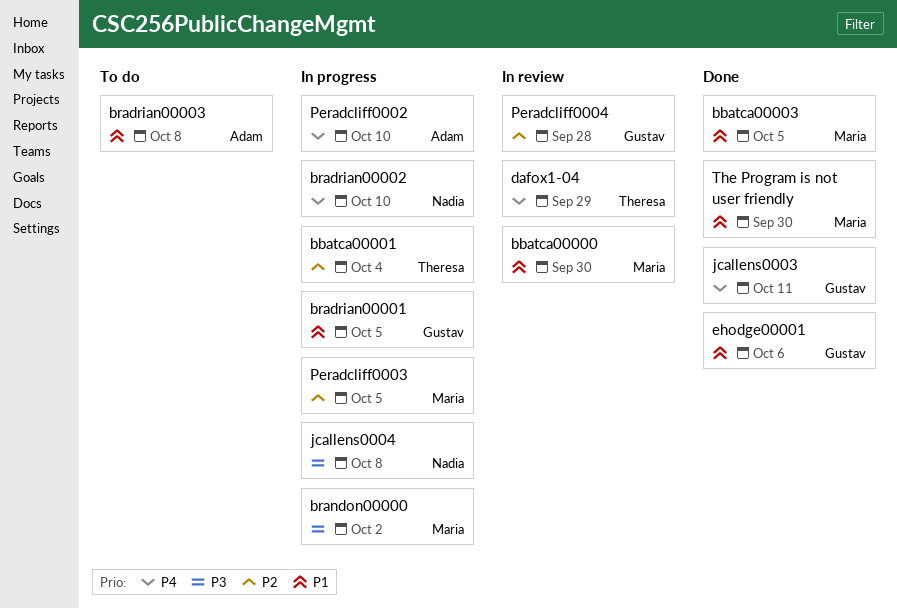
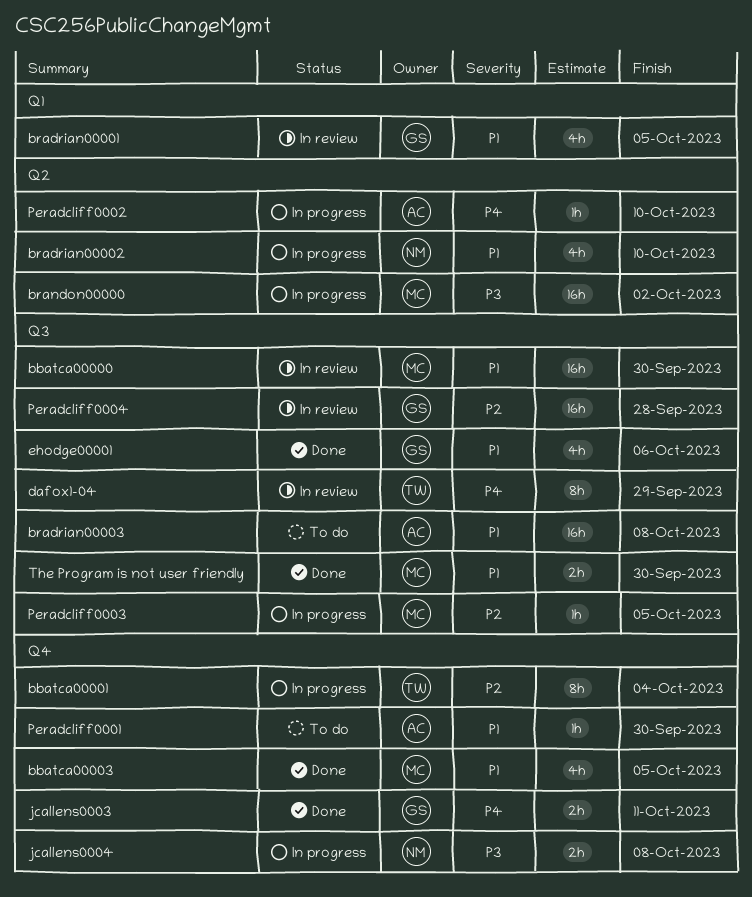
bradrian00001, status: In progress -> In review
bradrian00002, priority: P4 -> P1
Peradcliff0001: none -> present

